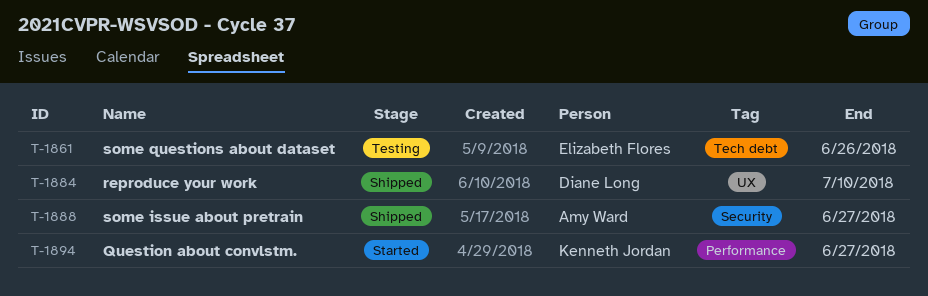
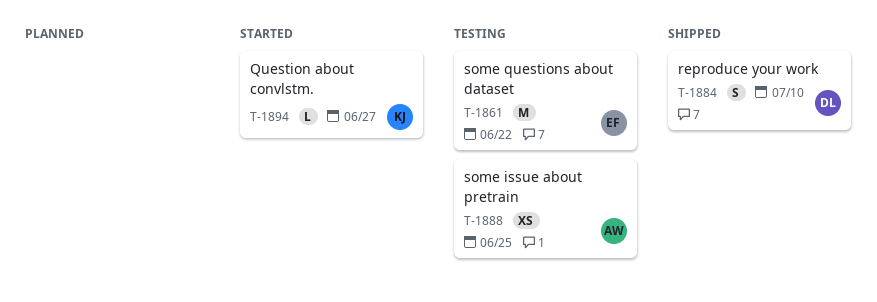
T-1861, due: Jun 26 -> Jun 22
T-1888, status: Shipped -> Testing
T-1888, due: Jun 27 -> Jun 25

